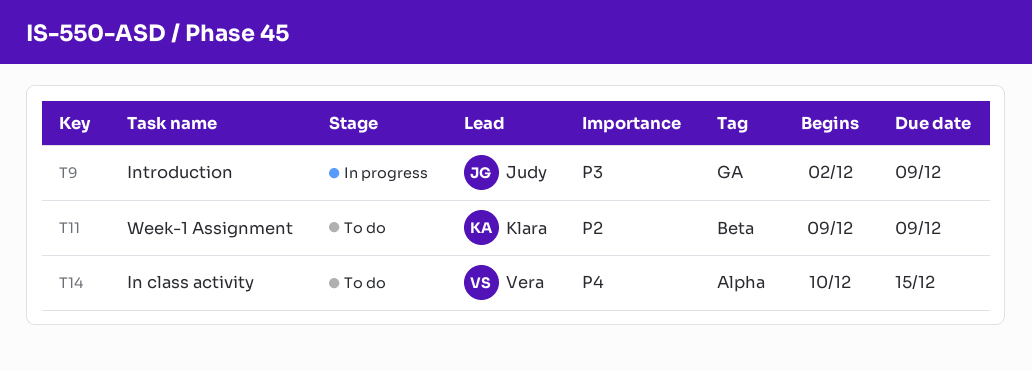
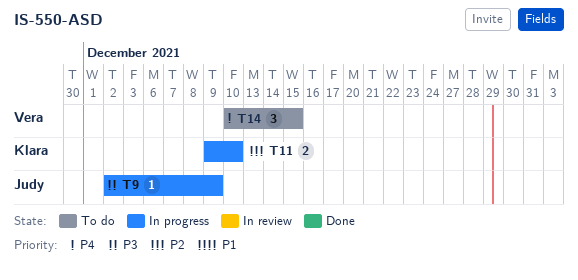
T11, status: To do -> In progress
T11, due: Dec 9 -> Dec 10

